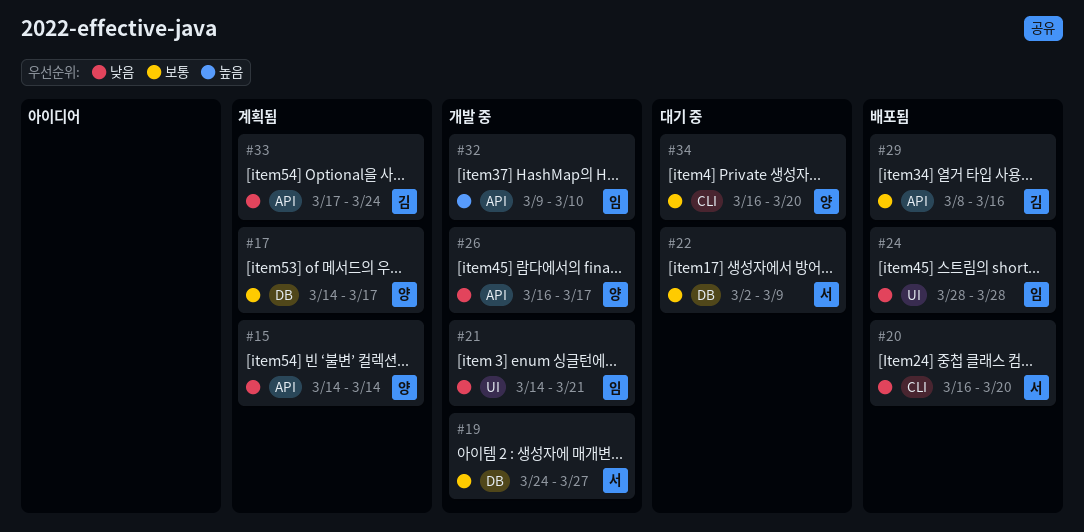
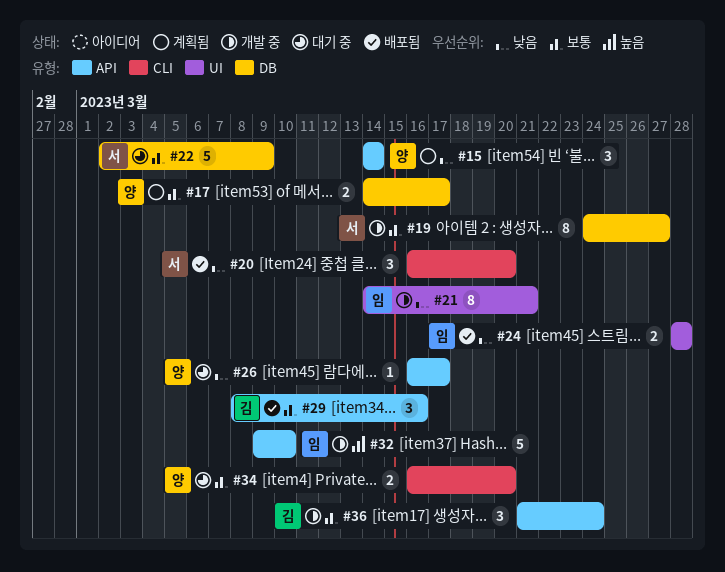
#26, status: 개발 중 -> 대기 중
#33: present -> none
#36: none -> present

